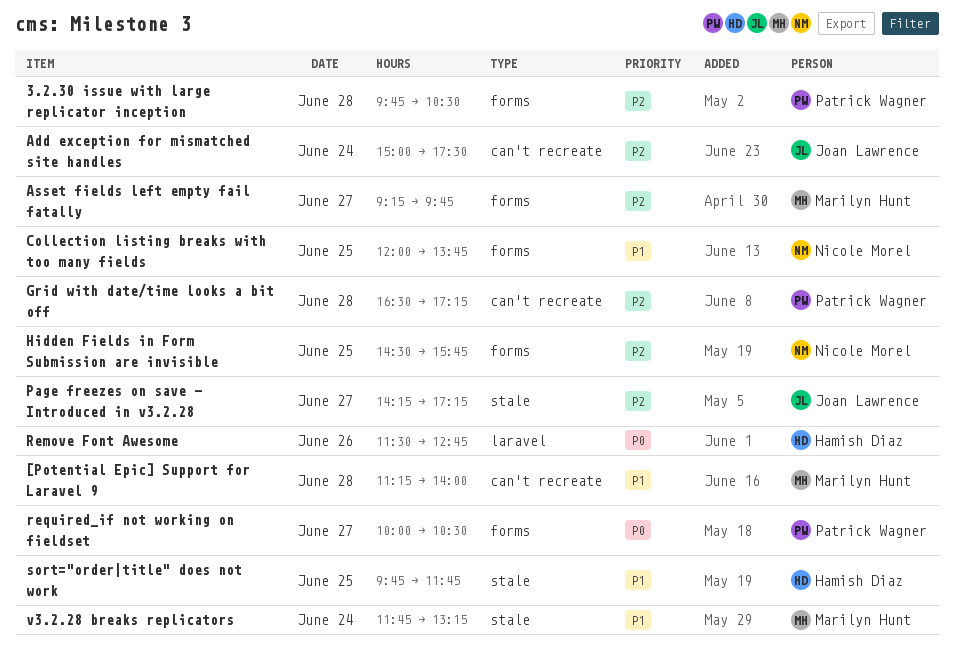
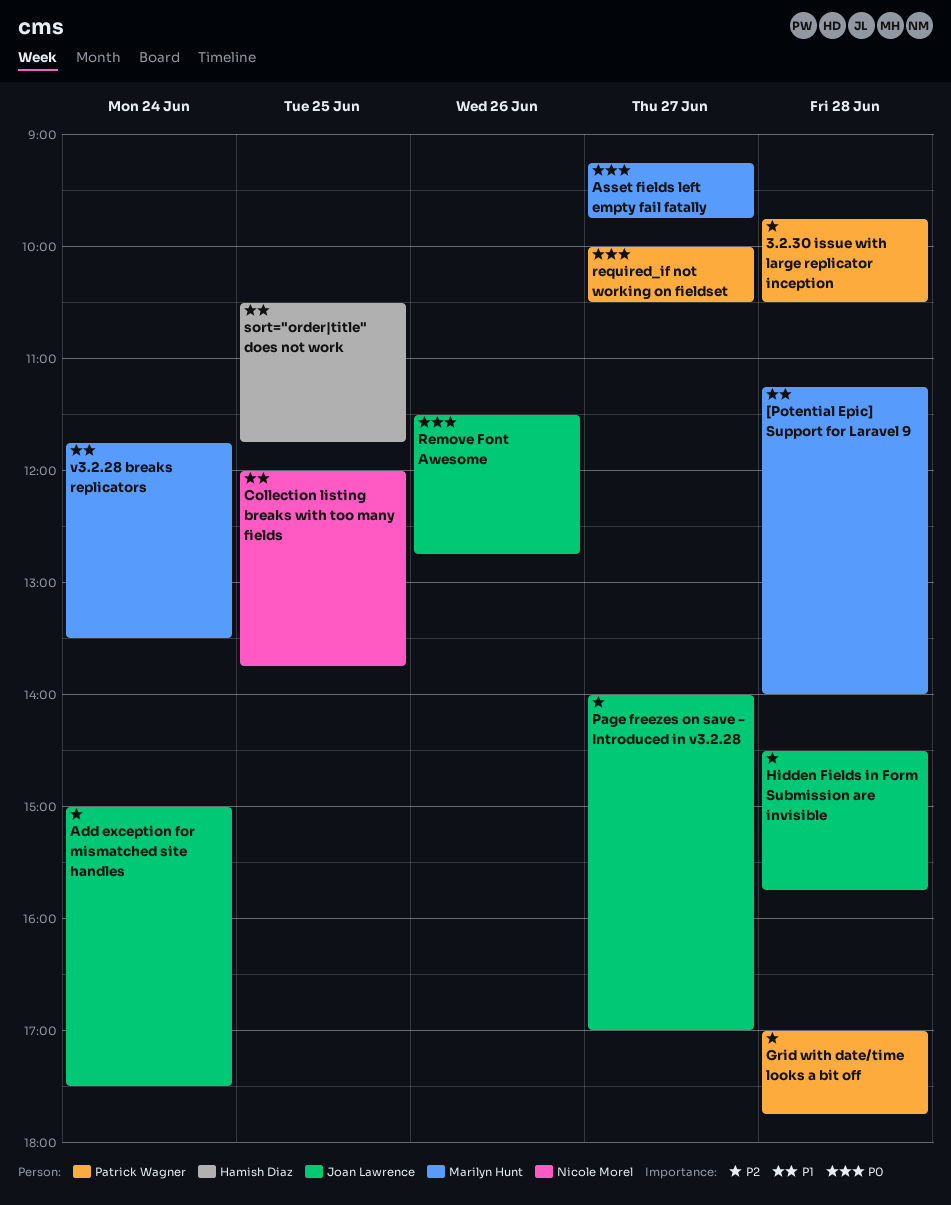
Asset fields left empty fail fatally, priority: P2 -> P0
Grid with date/time looks a bit off, begins: 16:30 -> 17:00
Grid with date/time looks a bit off, ends: 17:15 -> 17:45
Hidden Fields in Form Submission are invisible, owner: Nicole Morel -> Joan Lawrence
Hidden Fields in Form Submission are invisible, day: Jun 25 -> Jun 28
Page freezes on save - Introduced in v3.2.28, begins: 14:15 -> 14:00
Page freezes on save - Introduced in v3.2.28, ends: 17:15 -> 17:00
Remove Font Awesome, owner: Hamish Diaz -> Joan Lawrence
sort="order|title" does not work, begins: 09:45 -> 10:30
v3.2.28 breaks replicators, ends: 13:15 -> 13:30

